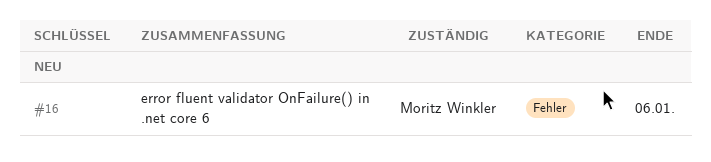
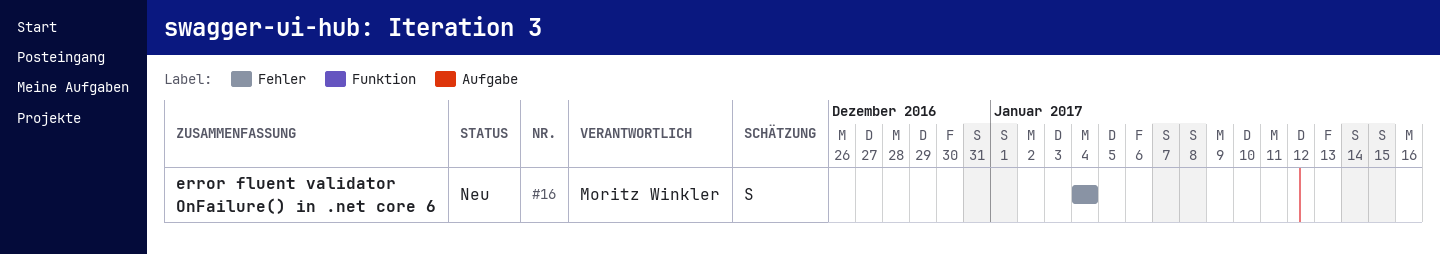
#16, due: Jan 6 -> Jan 4

